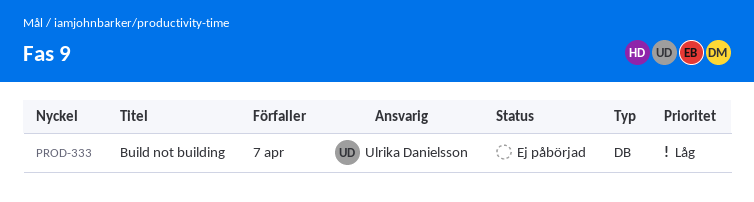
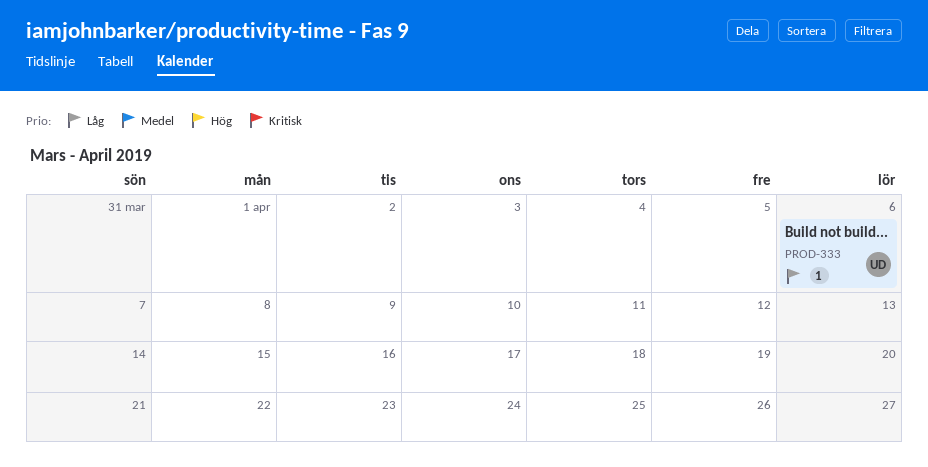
PROD-333, due: Apr 7 -> Apr 6

